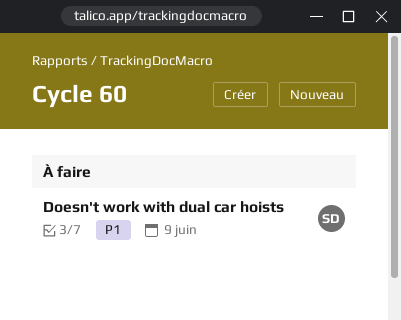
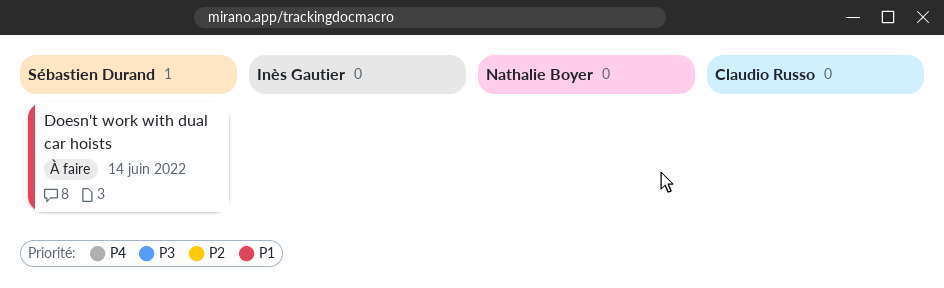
Doesn't work with dual car hoists, due: Jun 9 -> Jun 14

